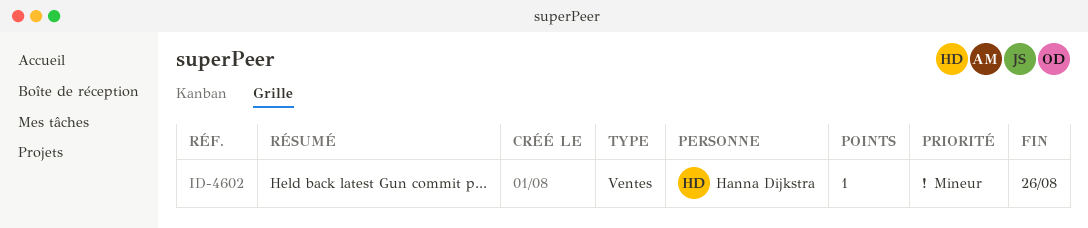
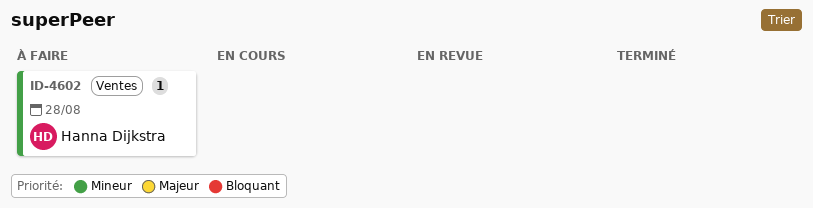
ID-4602, due: Aug 26 -> Aug 28

